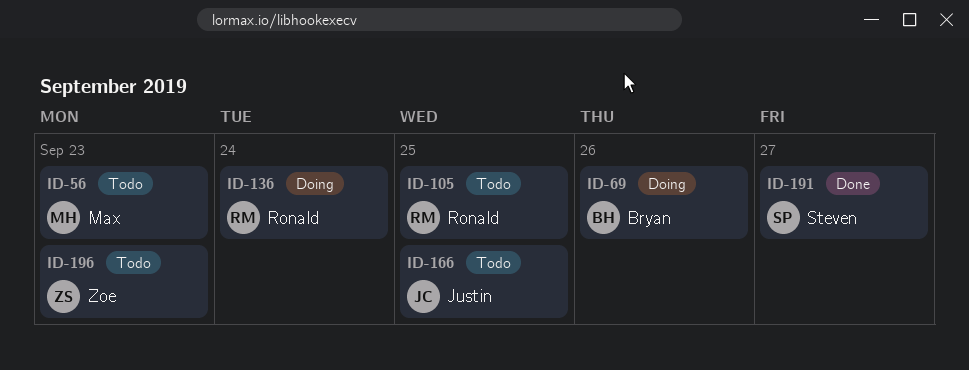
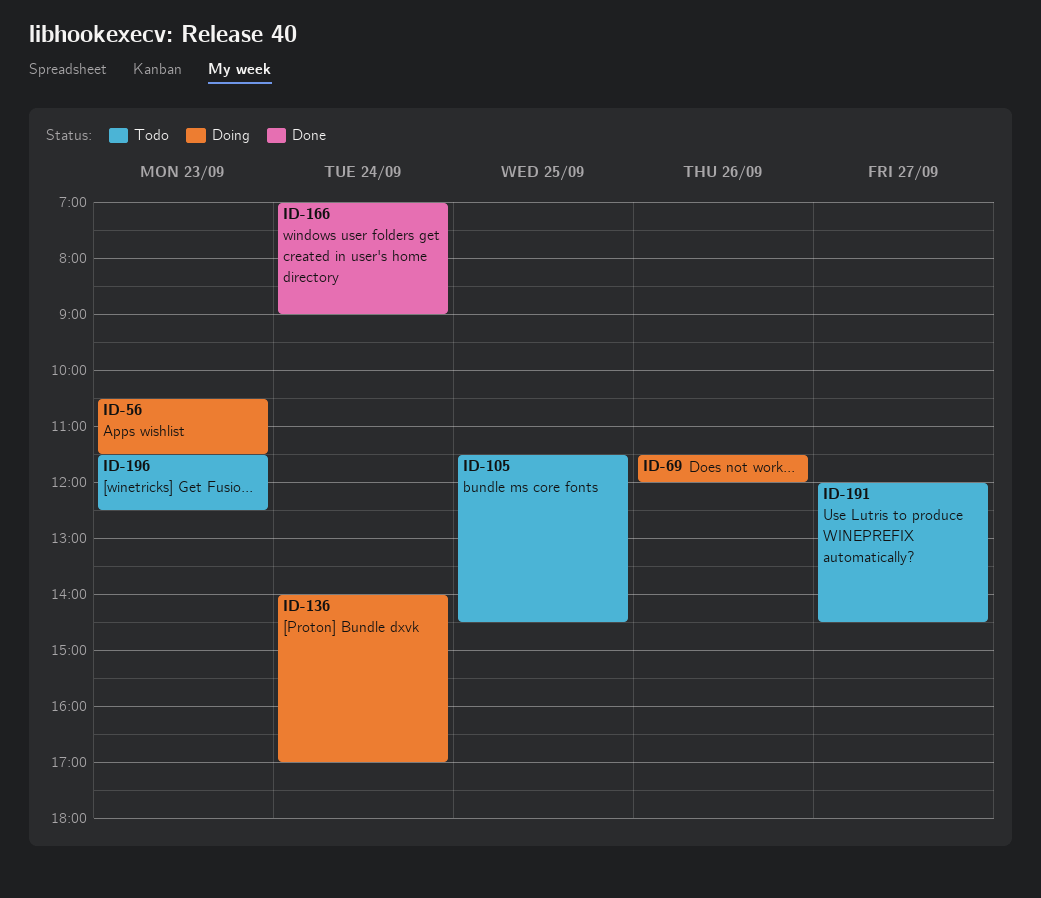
ID-56, status: Todo -> Doing
ID-166, status: Todo -> Done
ID-166, day: Sep 25 -> Sep 24
ID-191, status: Done -> Todo

